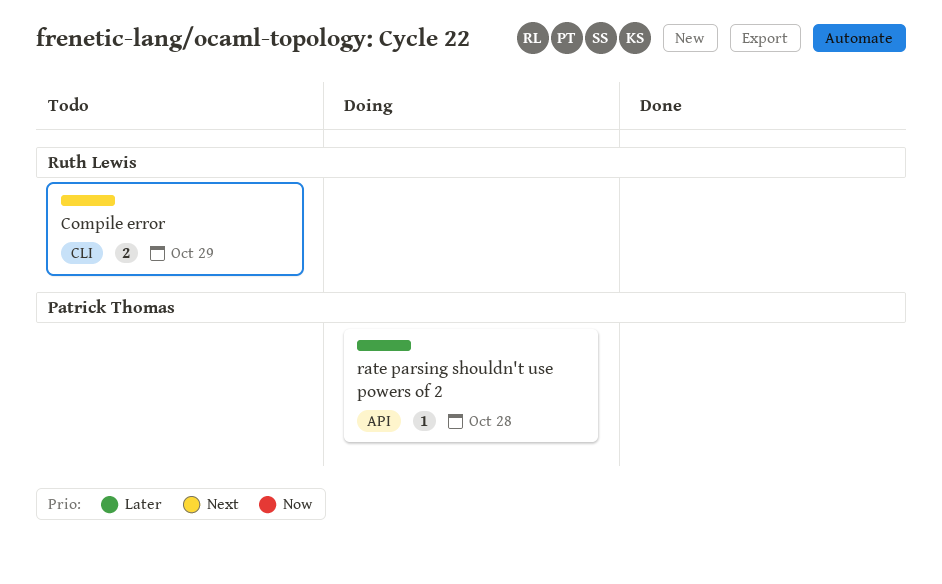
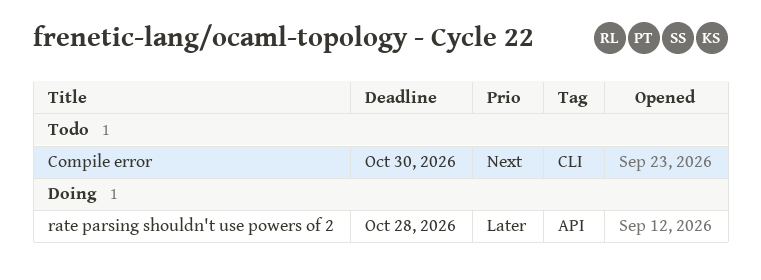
Compile error, due: Oct 29 -> Oct 30

